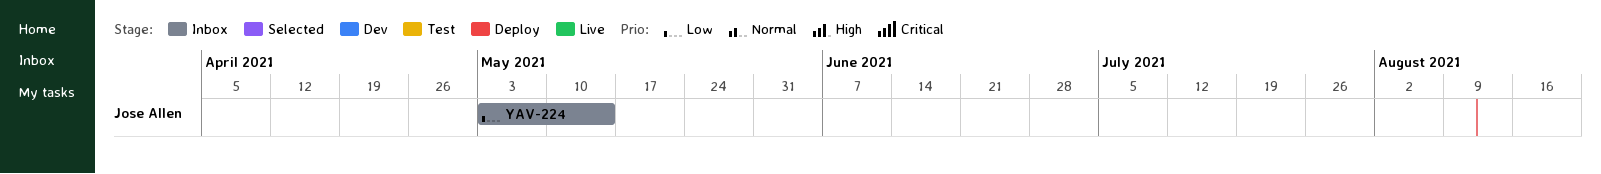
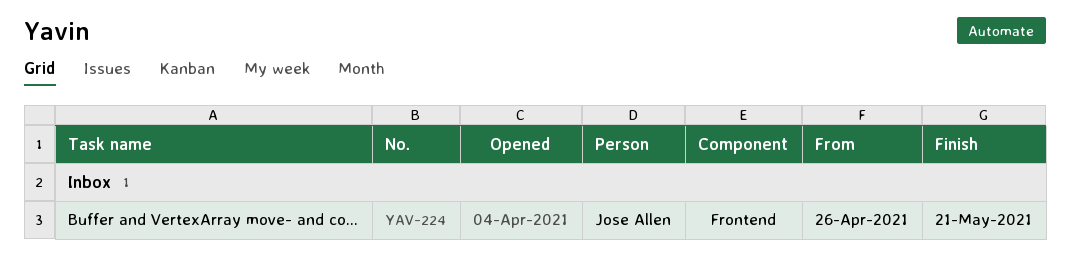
YAV-224, start: May 3 -> Apr 26
YAV-224, due: May 14 -> May 21

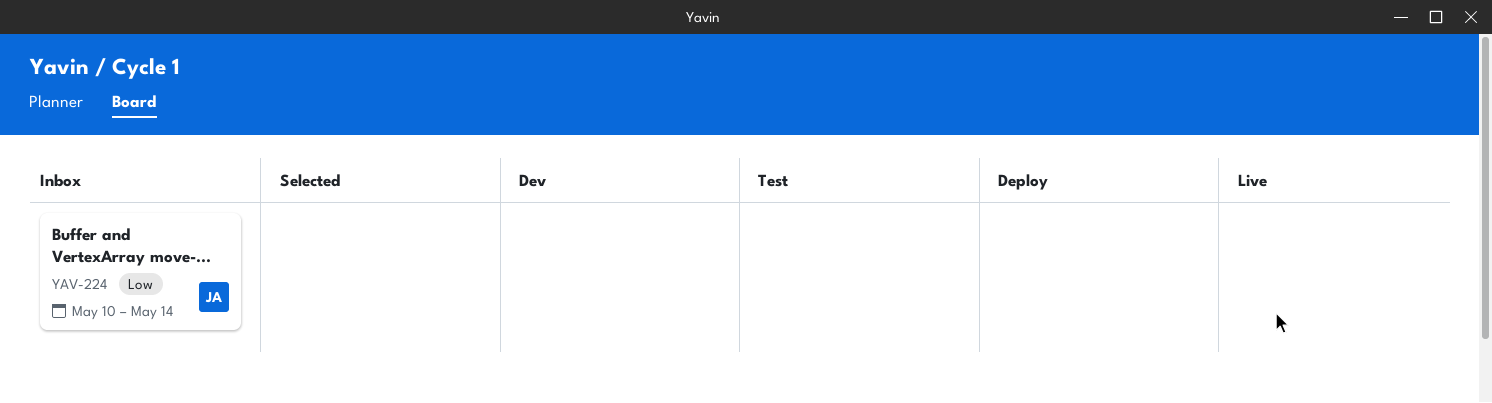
YAV-224, start: Apr 26 -> May 10
YAV-224, due: May 21 -> May 14

